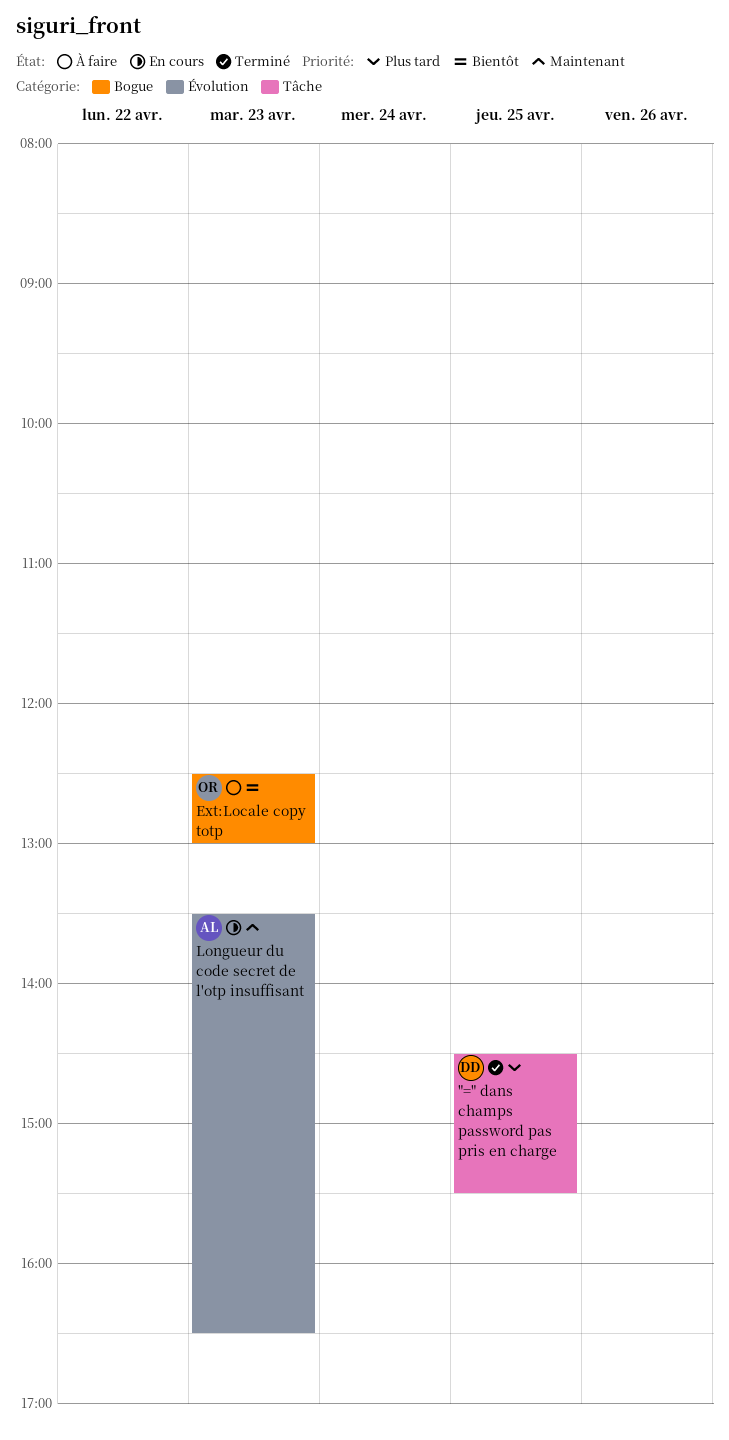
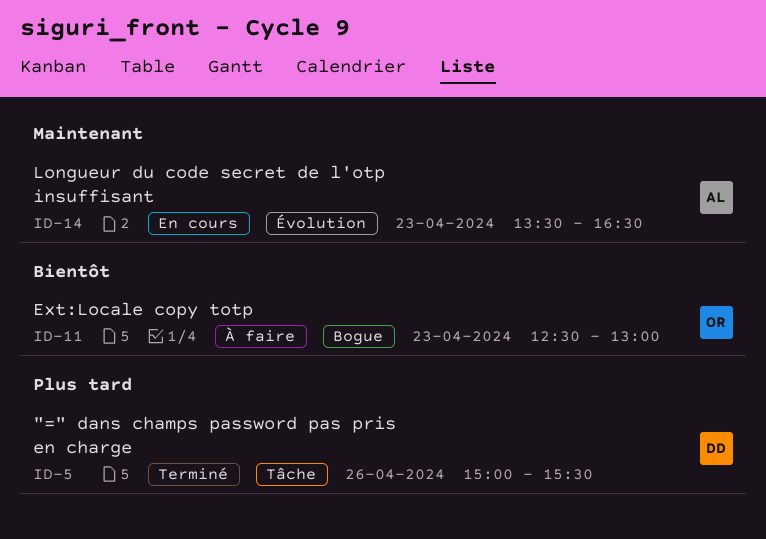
"=" dans champs password pas pris en charge, day: Apr 25 -> Apr 26
"=" dans champs password pas pris en charge, begins: 14:30 -> 15:00

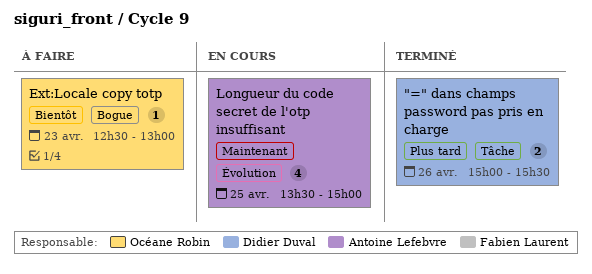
Longueur du code secret de l'otp insuffisant, day: Apr 23 -> Apr 25
Longueur du code secret de l'otp insuffisant, ends: 16:30 -> 15:00

